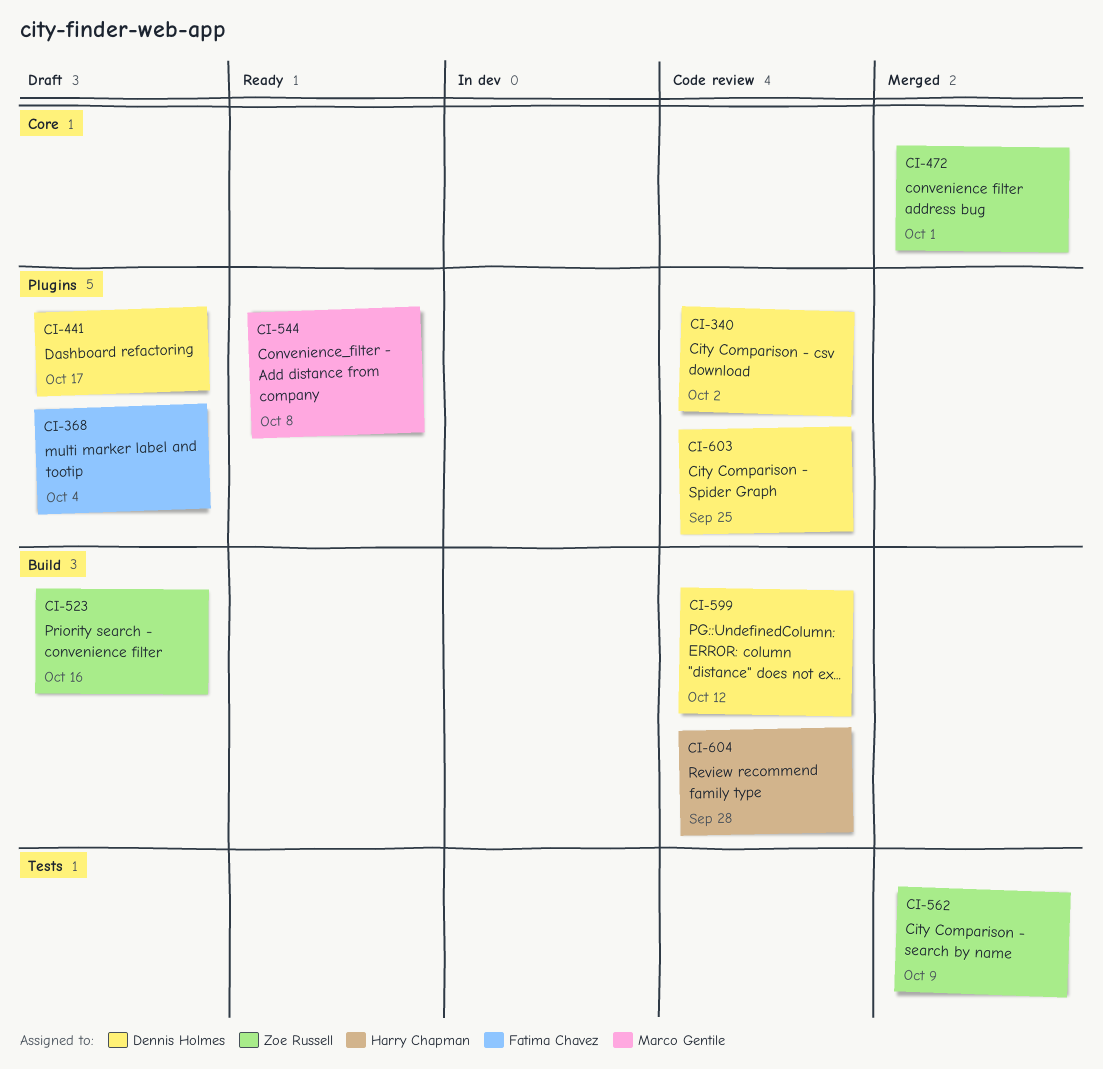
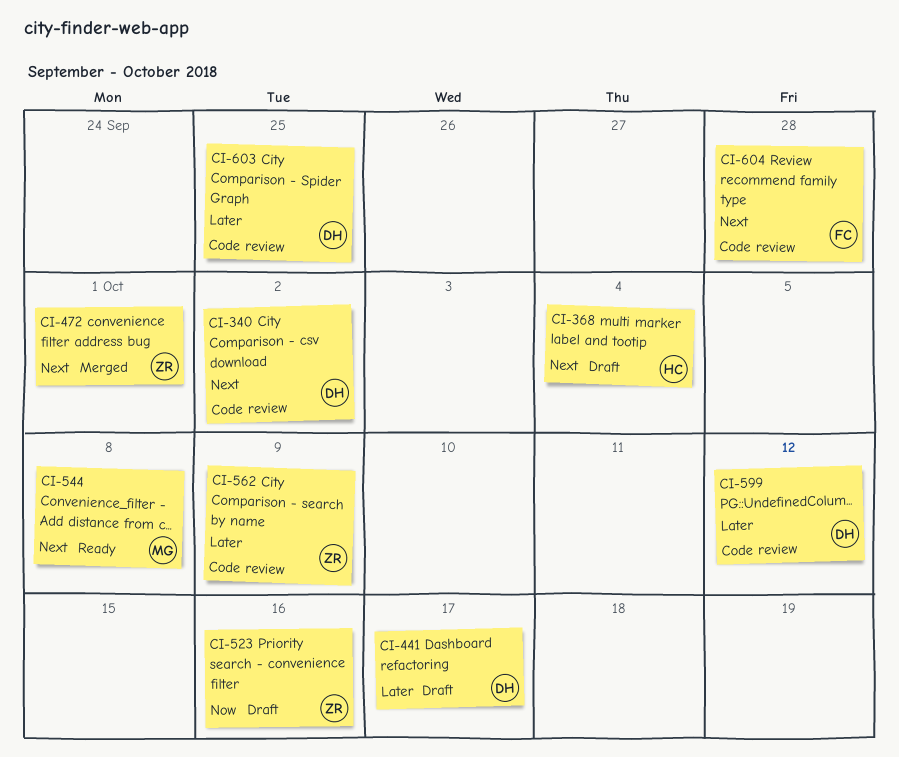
CI-368, owner: Fatima Chavez -> Harry Chapman
CI-562, status: Merged -> Code review
CI-604, owner: Harry Chapman -> Fatima Chavez

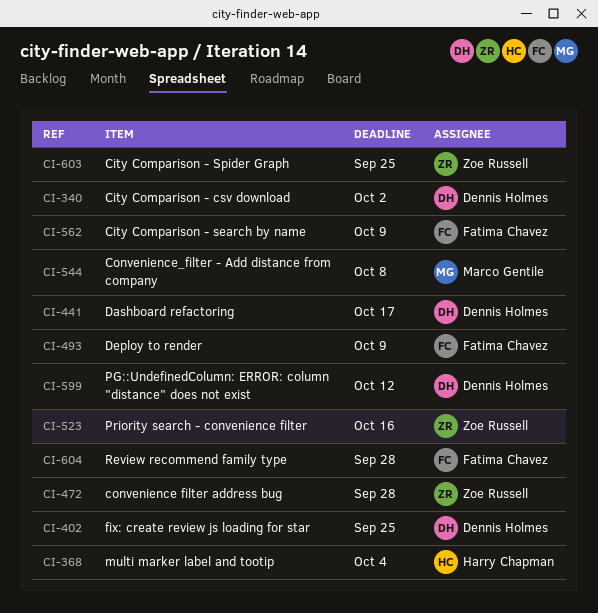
CI-402: none -> present
CI-472, due: Oct 1 -> Sep 28
CI-493: none -> present
CI-562, owner: Zoe Russell -> Fatima Chavez
CI-603, owner: Dennis Holmes -> Zoe Russell

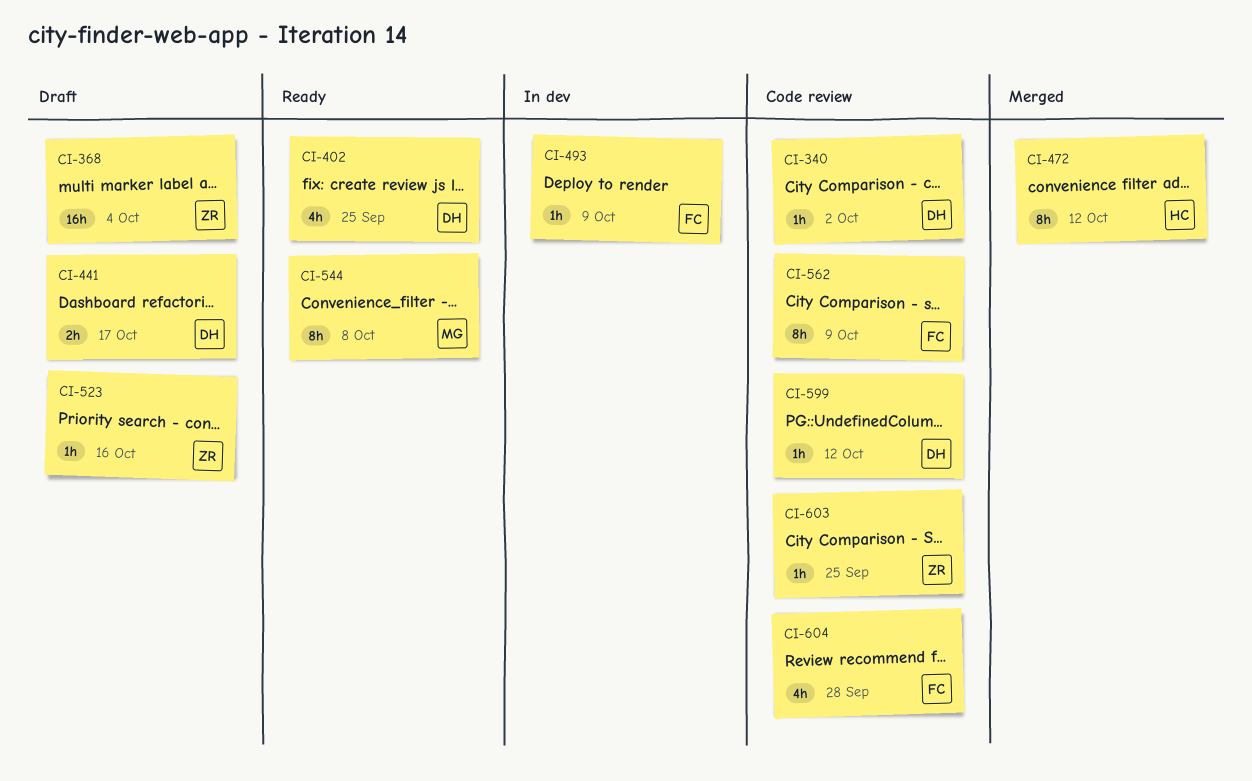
CI-368, owner: Harry Chapman -> Zoe Russell
CI-472, owner: Zoe Russell -> Harry Chapman
CI-472, due: Sep 28 -> Oct 12

